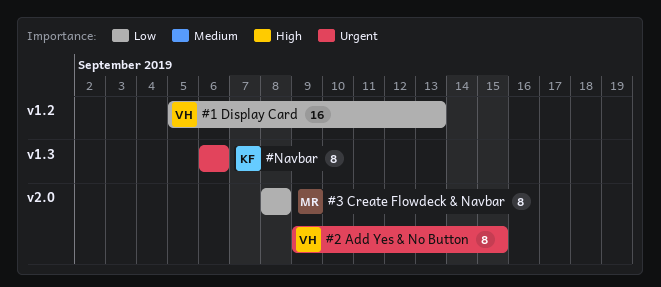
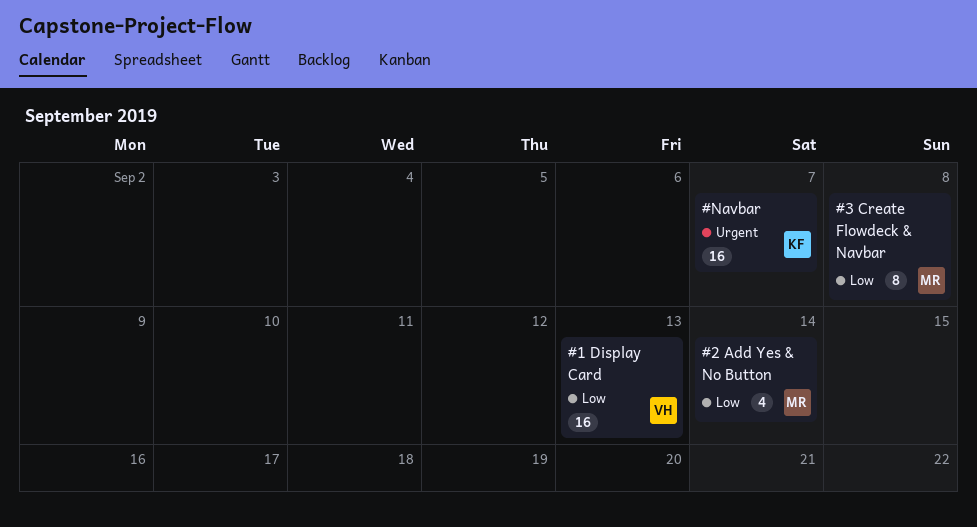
#2 Add Yes & No Button, owner: VH -> MR
#2 Add Yes & No Button, priority: Urgent -> Low
#2 Add Yes & No Button, estimate: 8 -> 4
#2 Add Yes & No Button, due: Sep 15 -> Sep 14
#Navbar, estimate: 8 -> 16
#Navbar, due: Sep 6 -> Sep 7

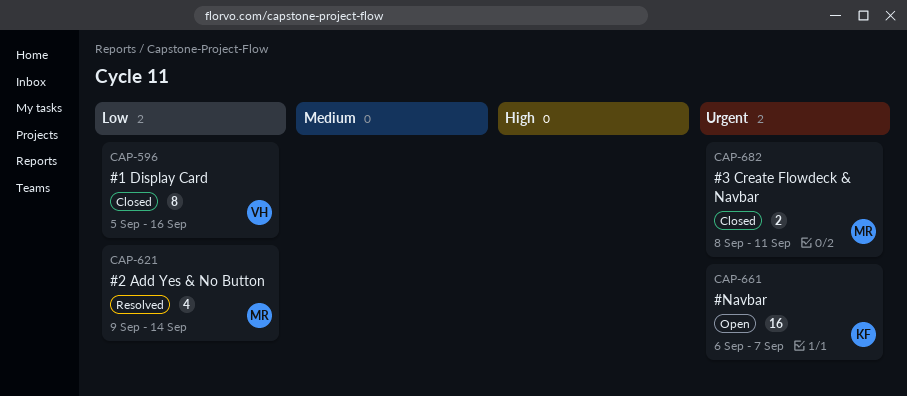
#1 Display Card, estimate: 16 -> 8
#1 Display Card, due: Sep 13 -> Sep 16
#3 Create Flowdeck & Navbar, priority: Low -> Urgent
#3 Create Flowdeck & Navbar, estimate: 8 -> 2
#3 Create Flowdeck & Navbar, due: Sep 8 -> Sep 11

